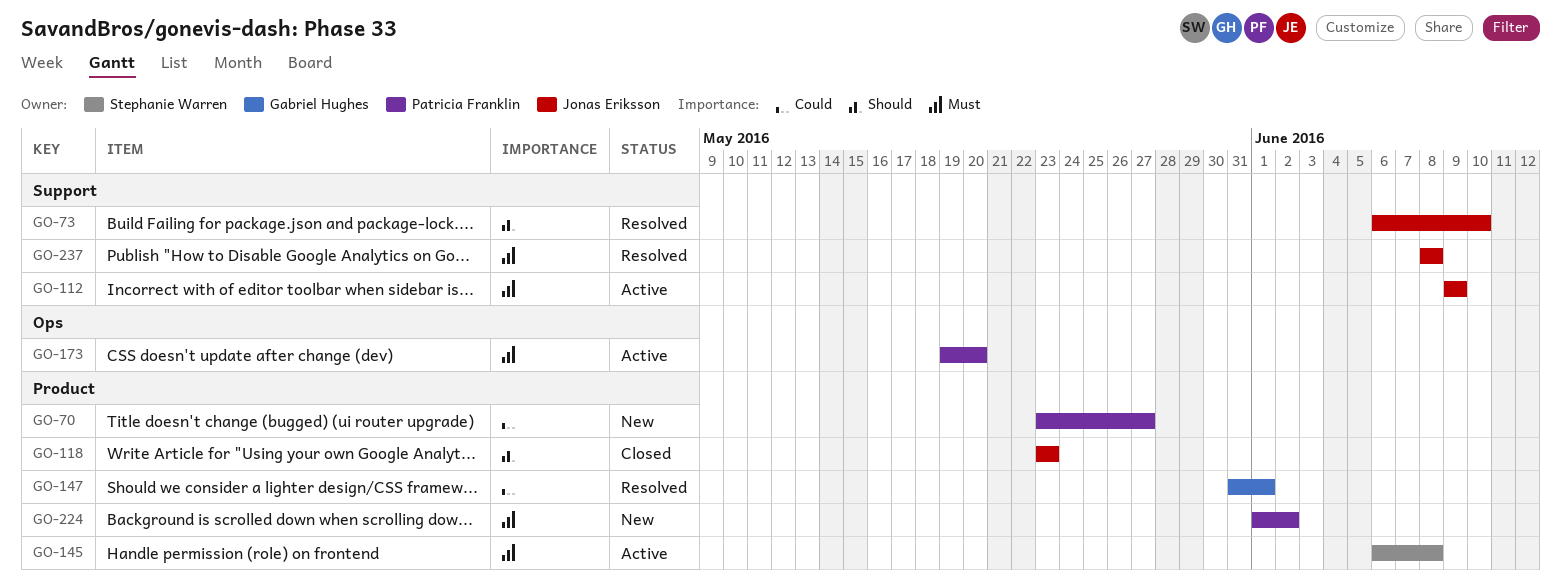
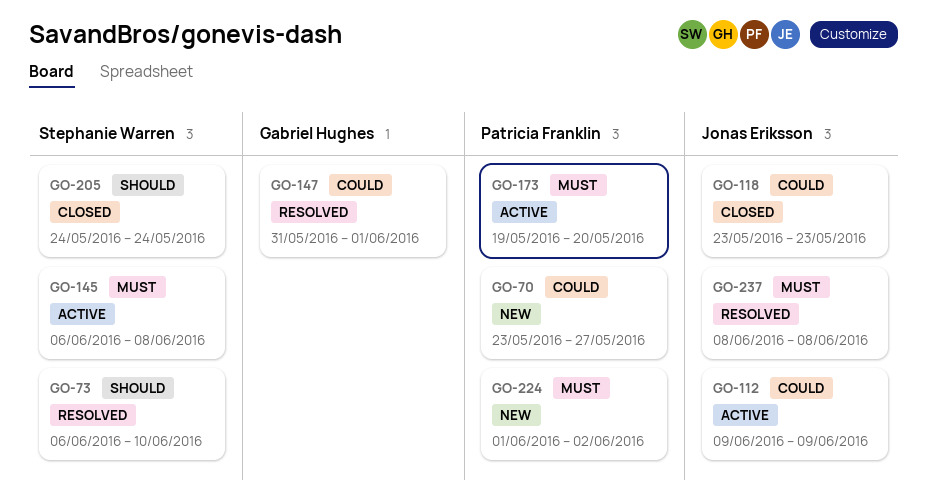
GO-73, owner: Jonas Eriksson -> Stephanie Warren
GO-112, priority: Must -> Could
GO-118, priority: Should -> Could
GO-205: none -> present

